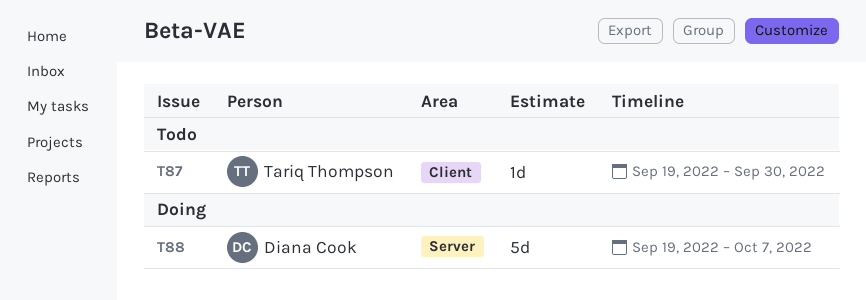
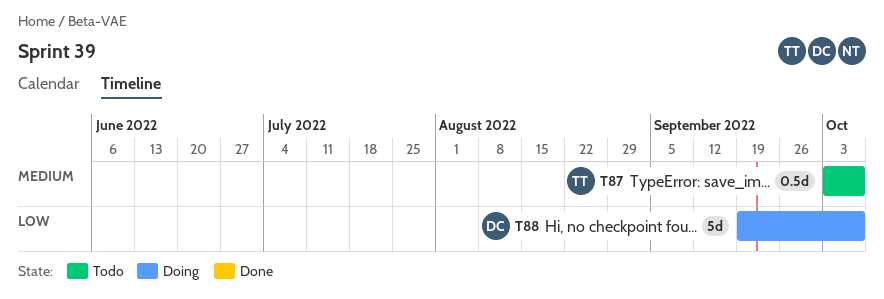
T87, estimate: 1d -> 0.5d
T87, start: Sep 19 -> Oct 3
T87, due: Sep 30 -> Oct 7

